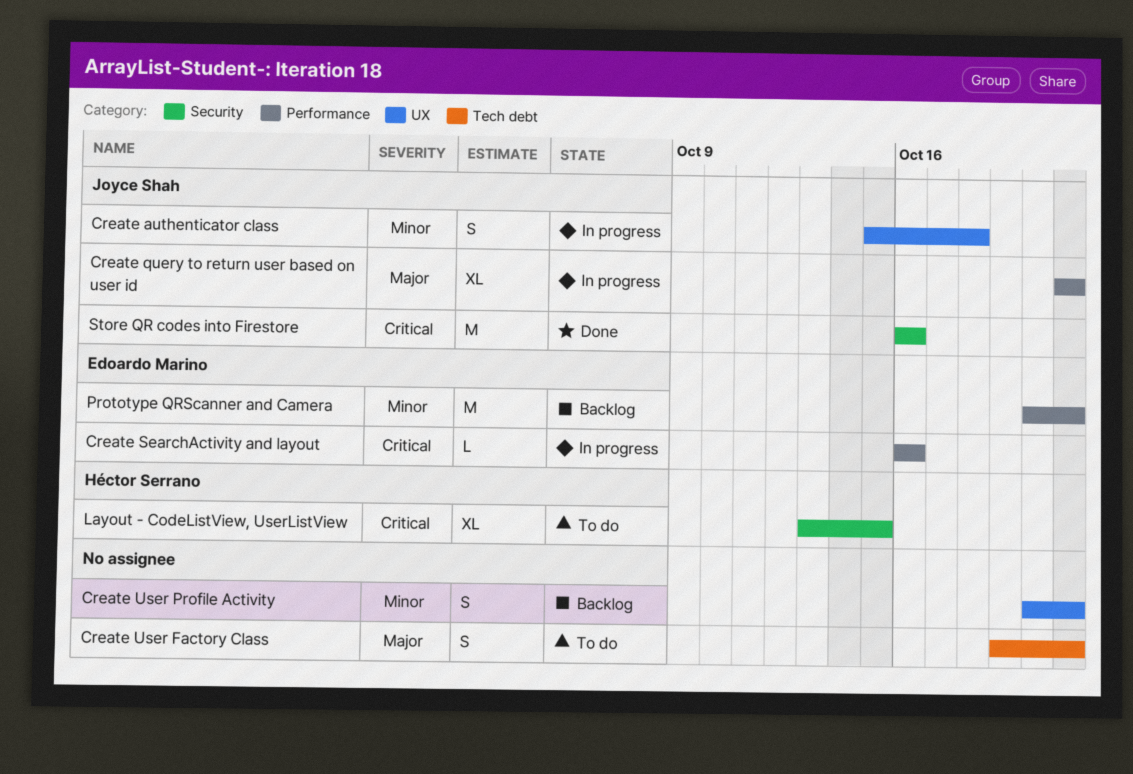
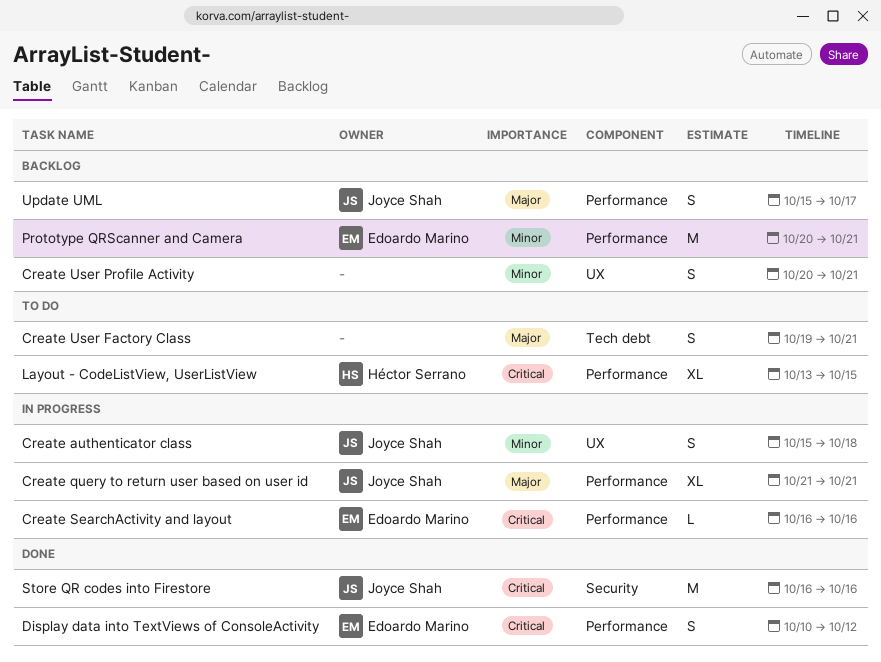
Display data into TextViews of ConsoleActivity: none -> present
Layout - CodeListView, UserListView, label: Security -> Performance
Update UML: none -> present

